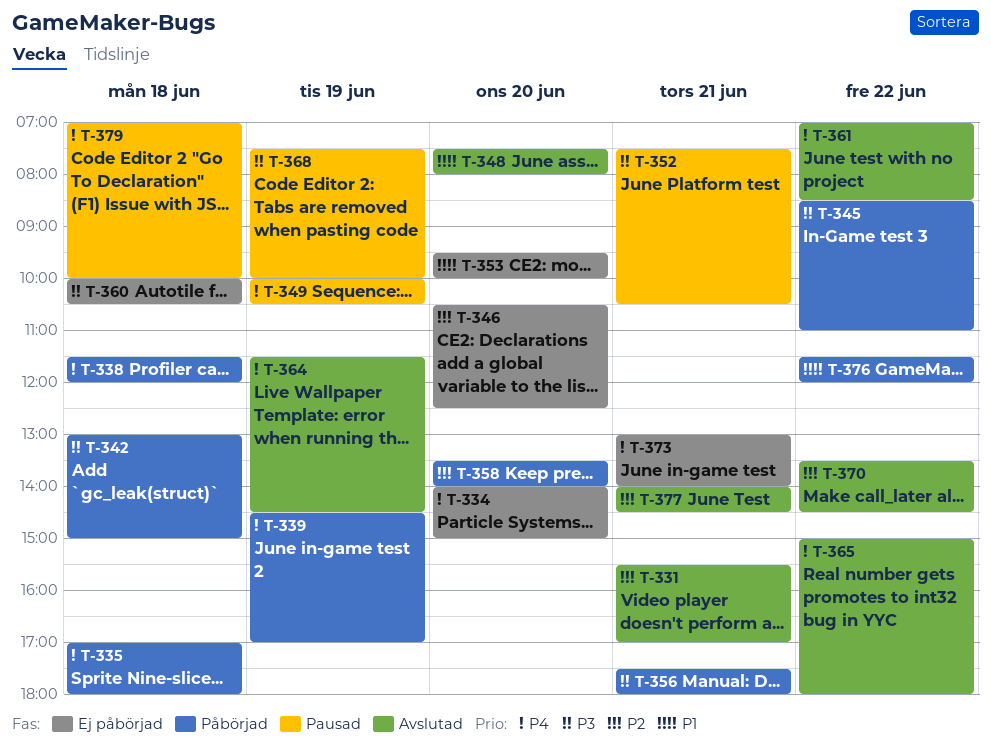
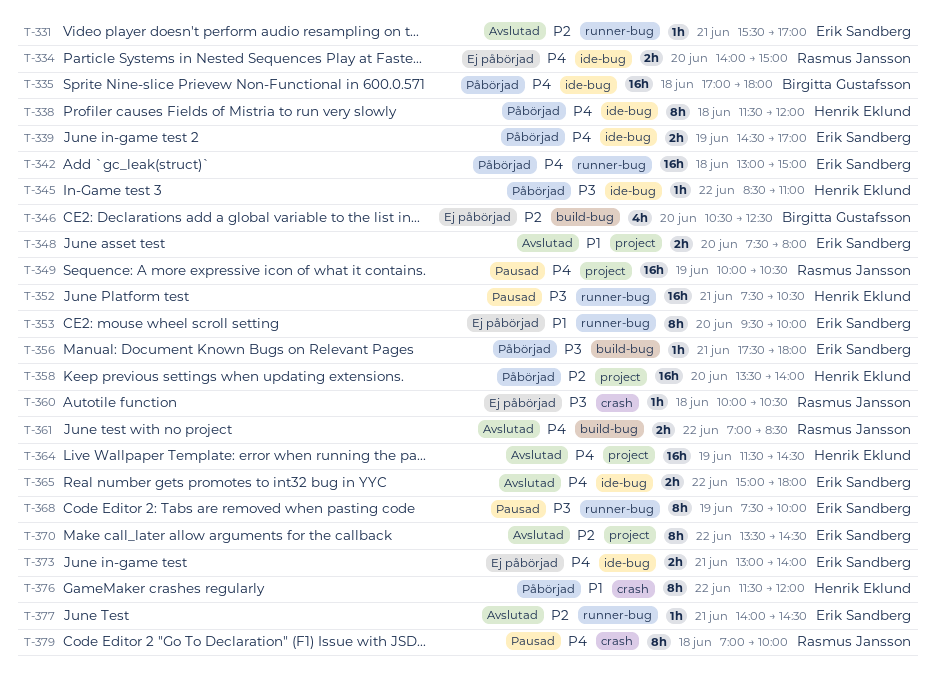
T-342, priority: P3 -> P4

